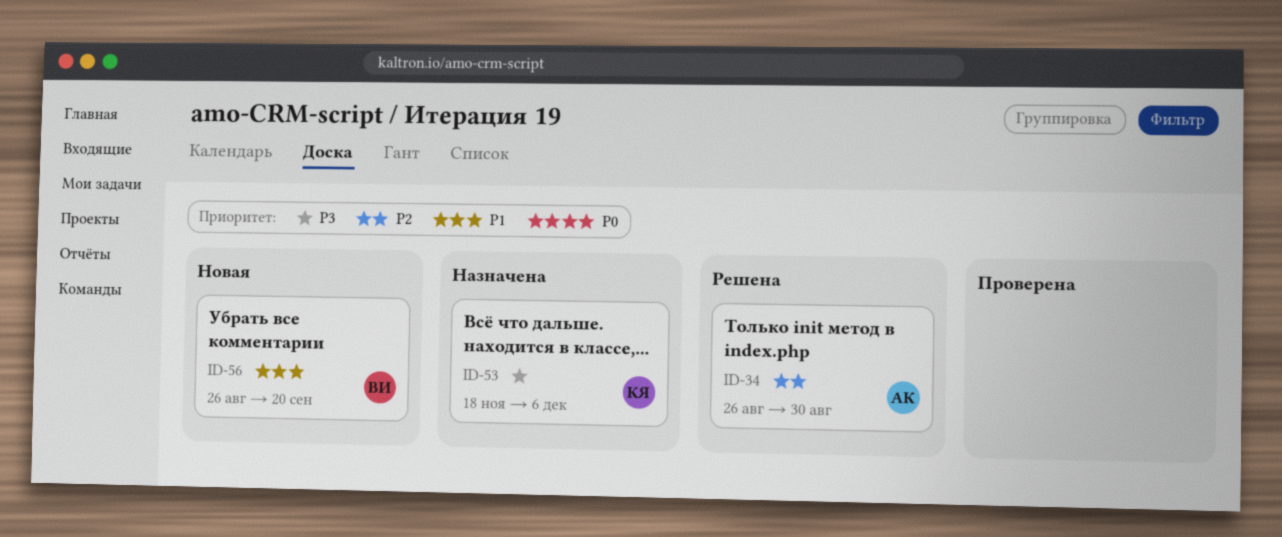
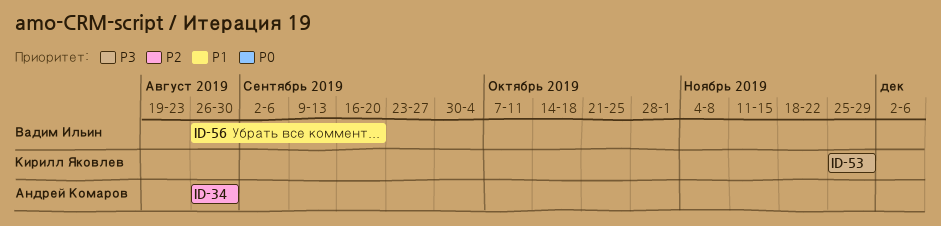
ID-53, start: Nov 18 -> Nov 25
ID-53, due: Dec 6 -> Nov 29

